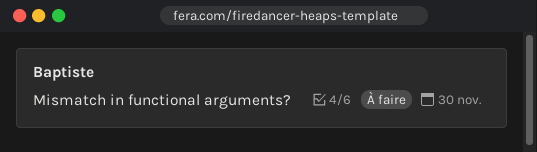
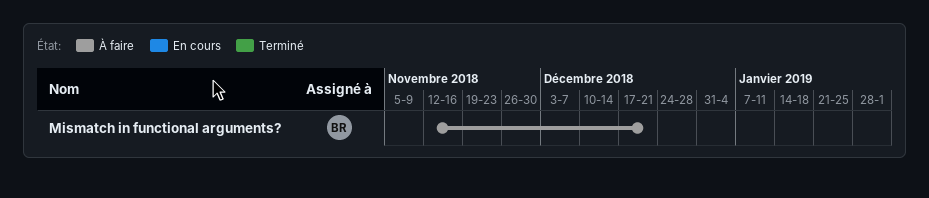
Mismatch in functional arguments?, due: Nov 30 -> Dec 21

